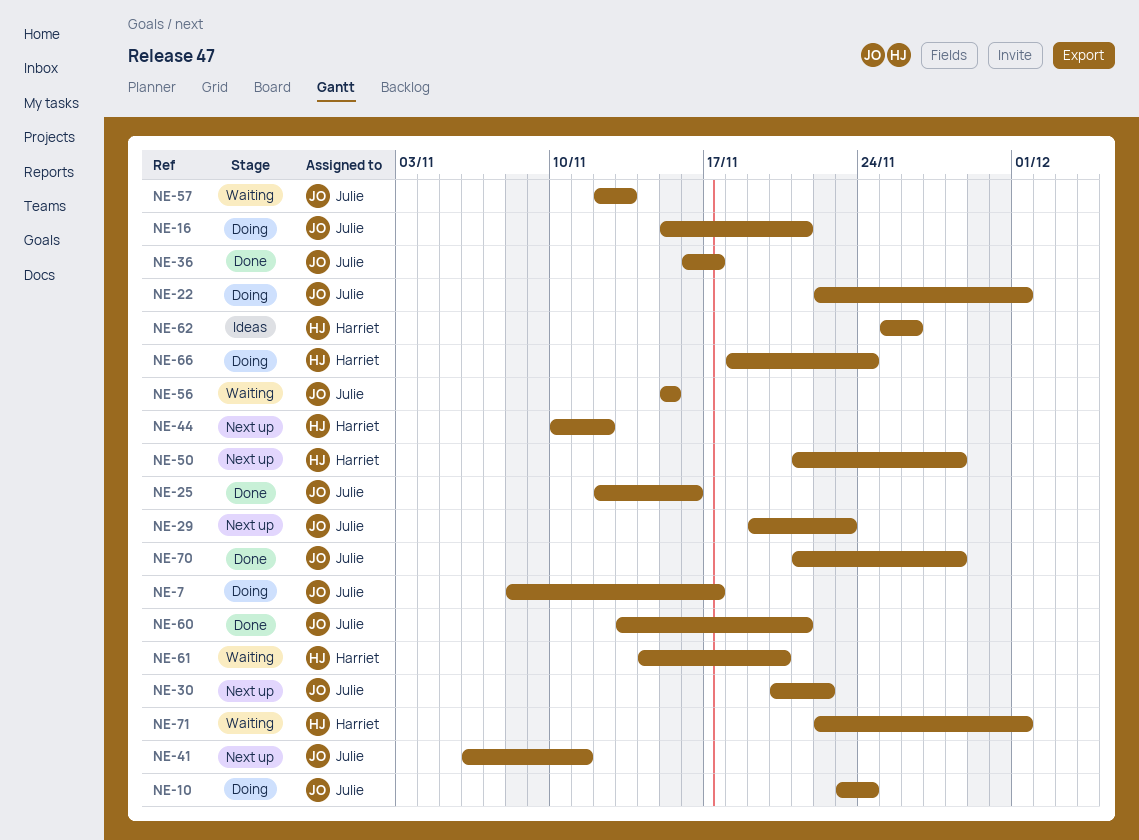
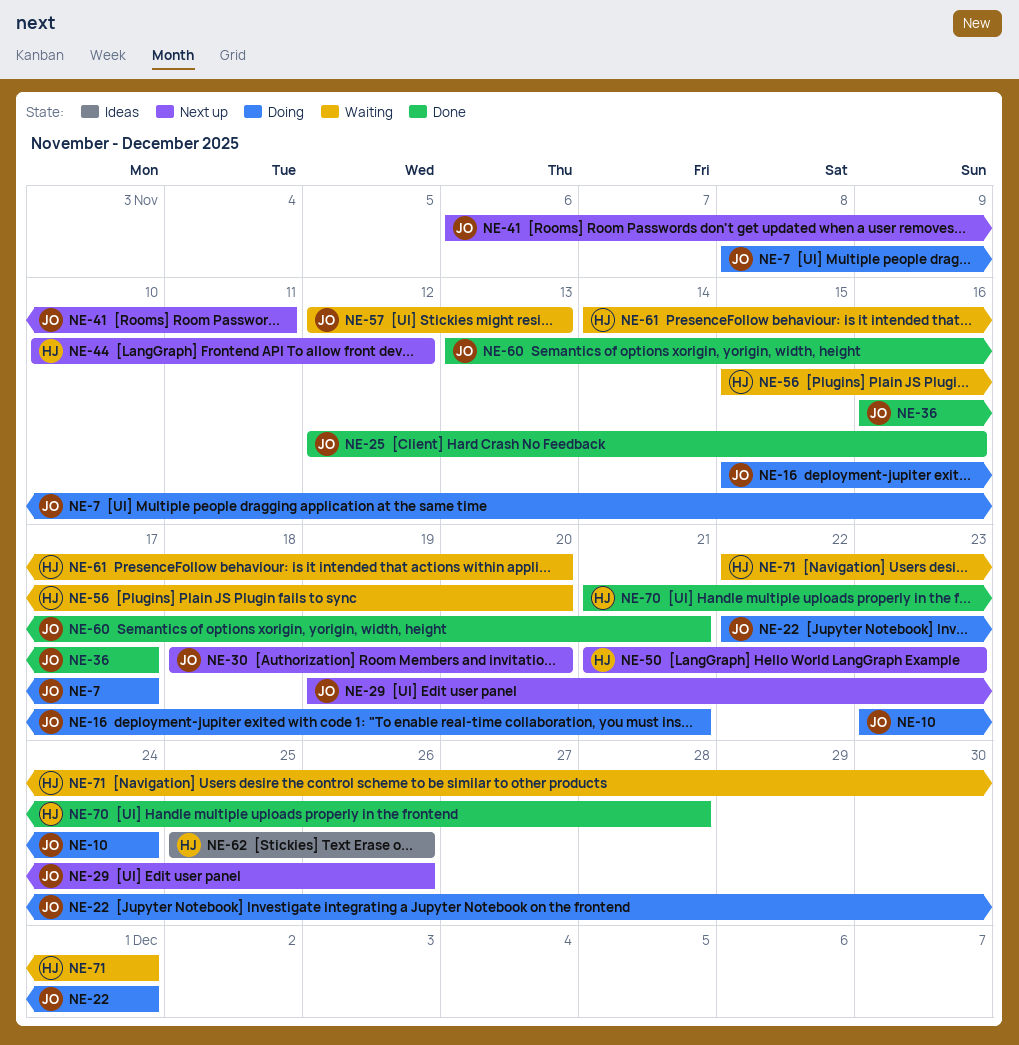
NE-29, due: Nov 23 -> Nov 26
NE-30, start: Nov 20 -> Nov 18
NE-30, due: Nov 22 -> Nov 20
NE-50, due: Nov 28 -> Nov 23
NE-56, owner: Julie -> Harriet
NE-56, due: Nov 15 -> Nov 20
NE-66: present -> none
NE-70, owner: Julie -> Harriet

